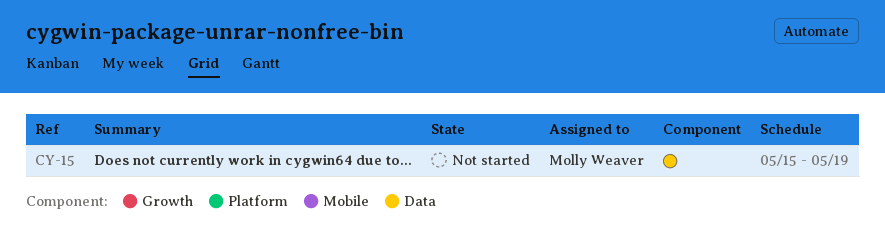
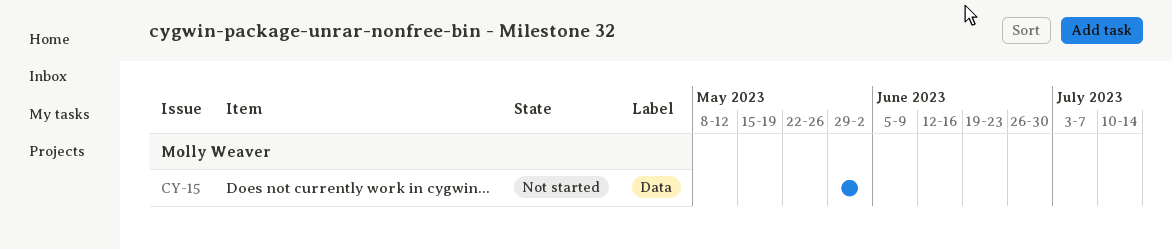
CY-15, start: May 15 -> May 29
CY-15, due: May 19 -> Jun 2

